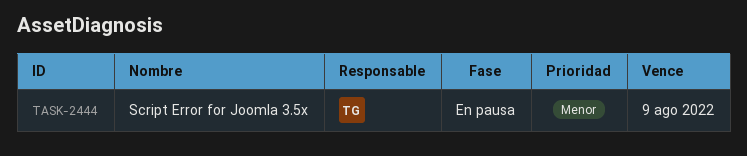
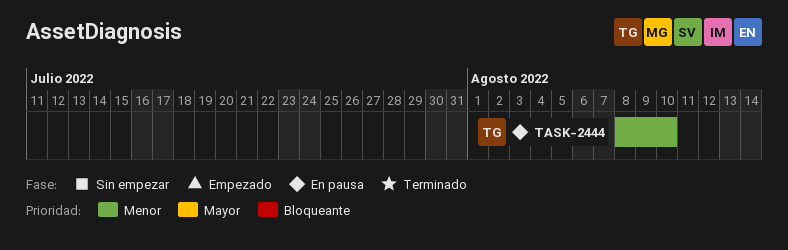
TASK-2444, due: Aug 9 -> Aug 10

